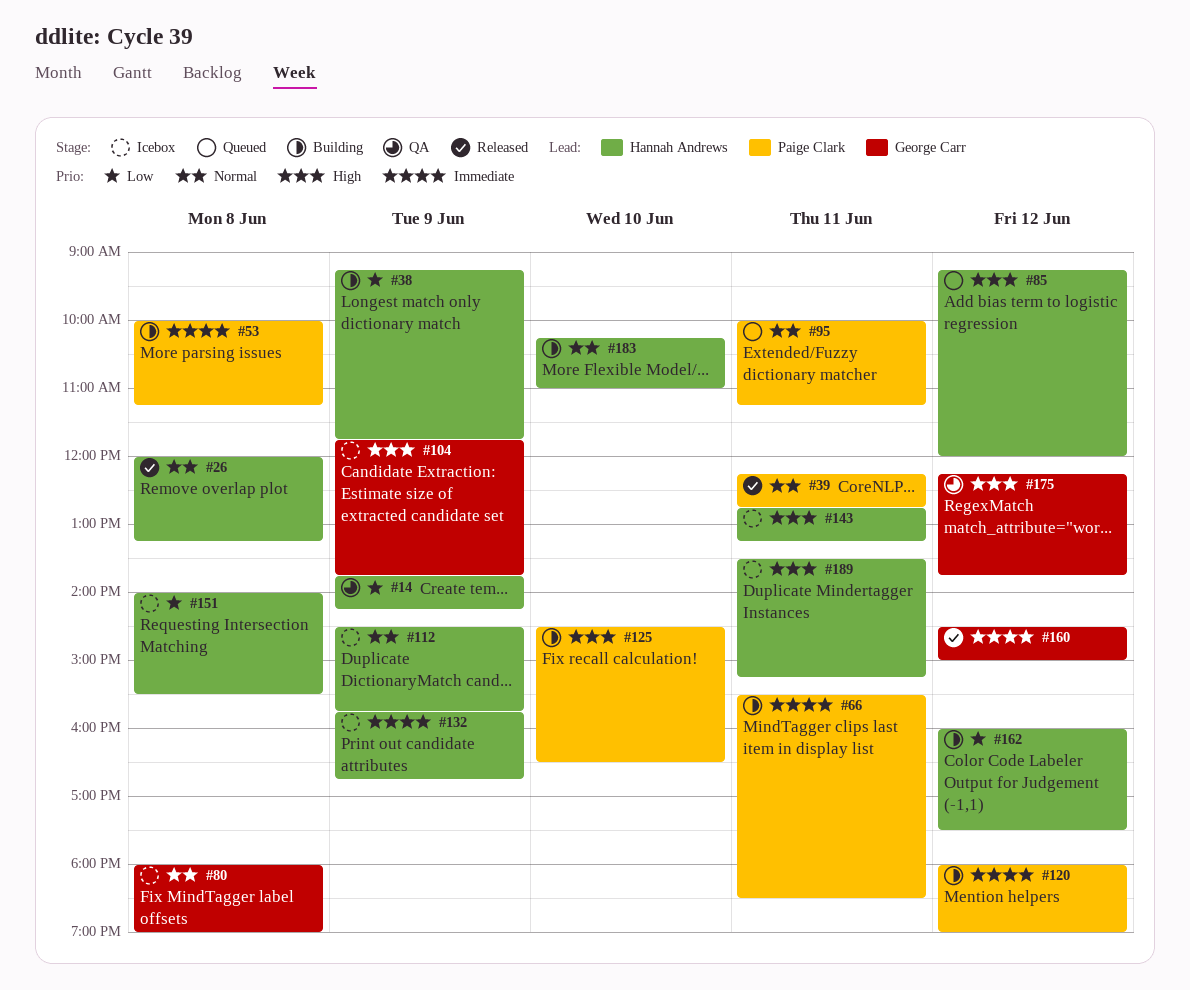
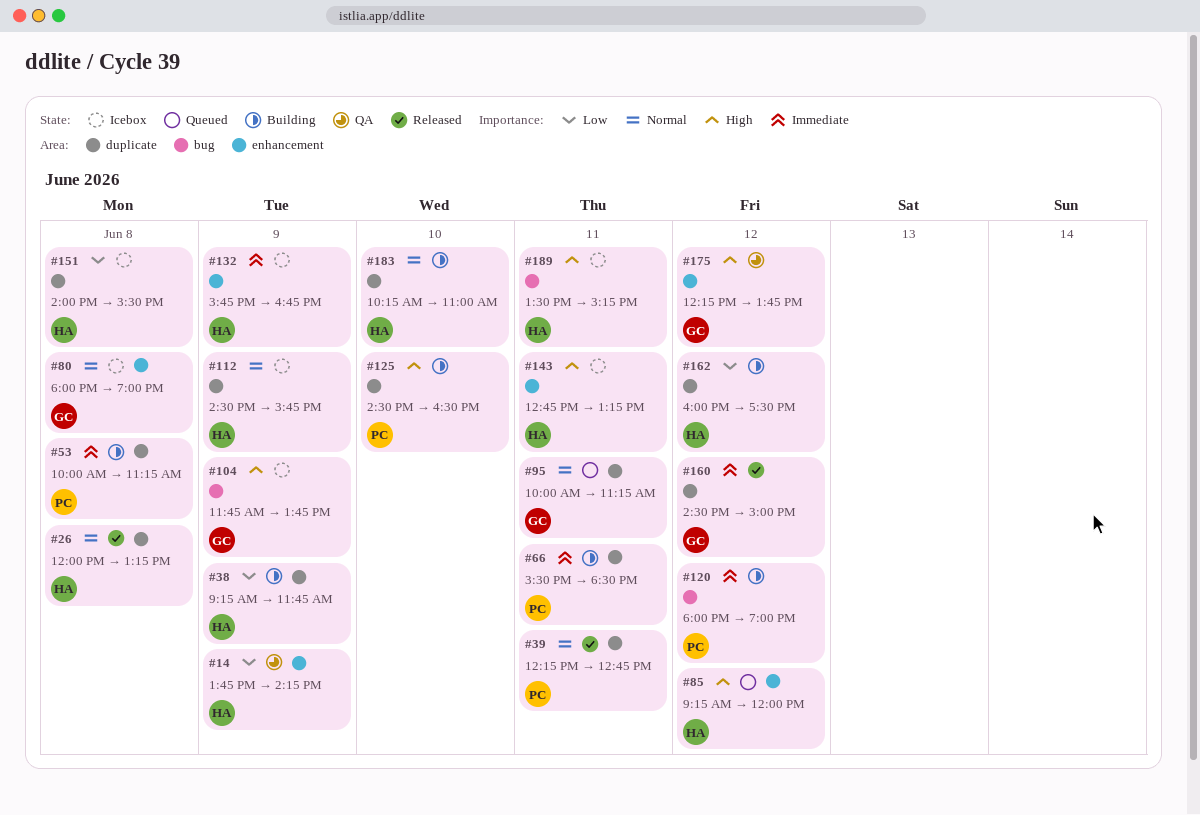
#95, owner: Paige Clark -> George Carr

